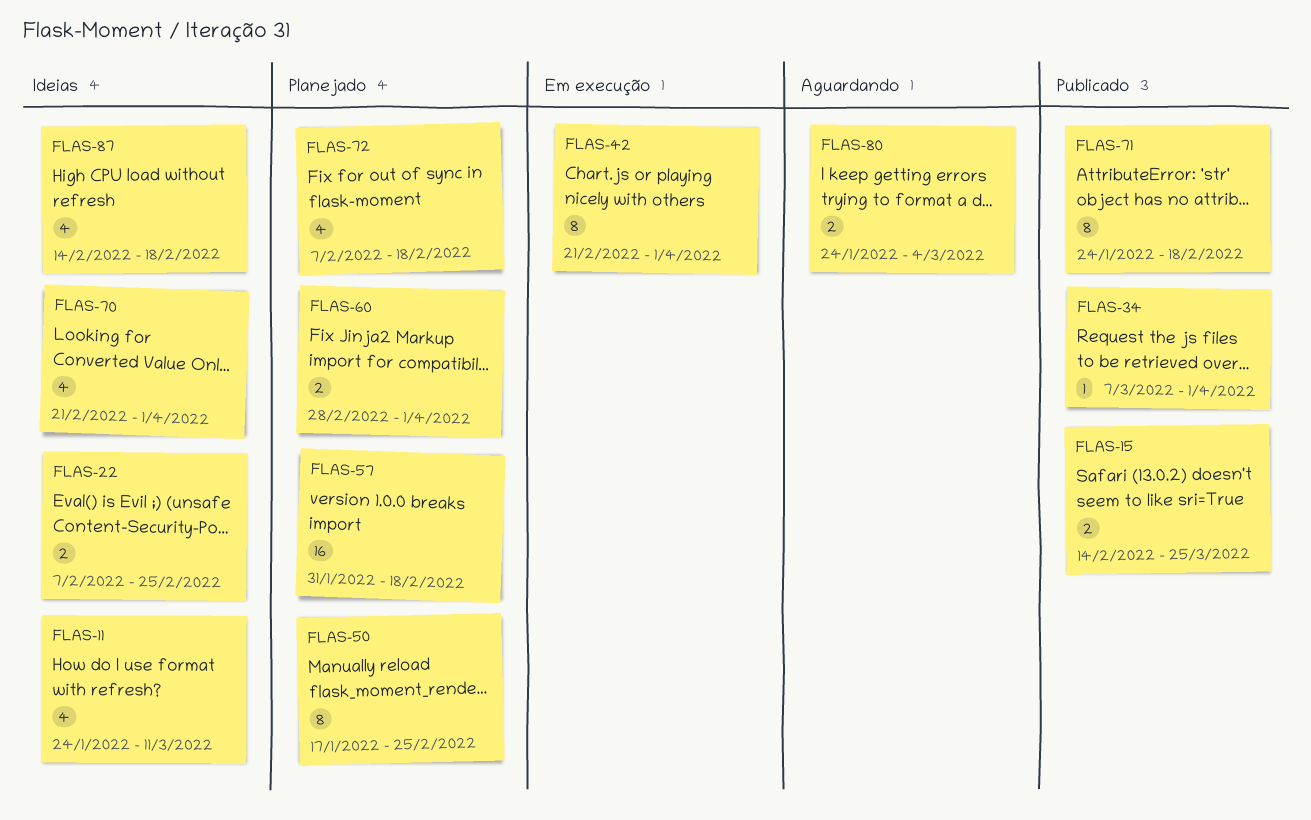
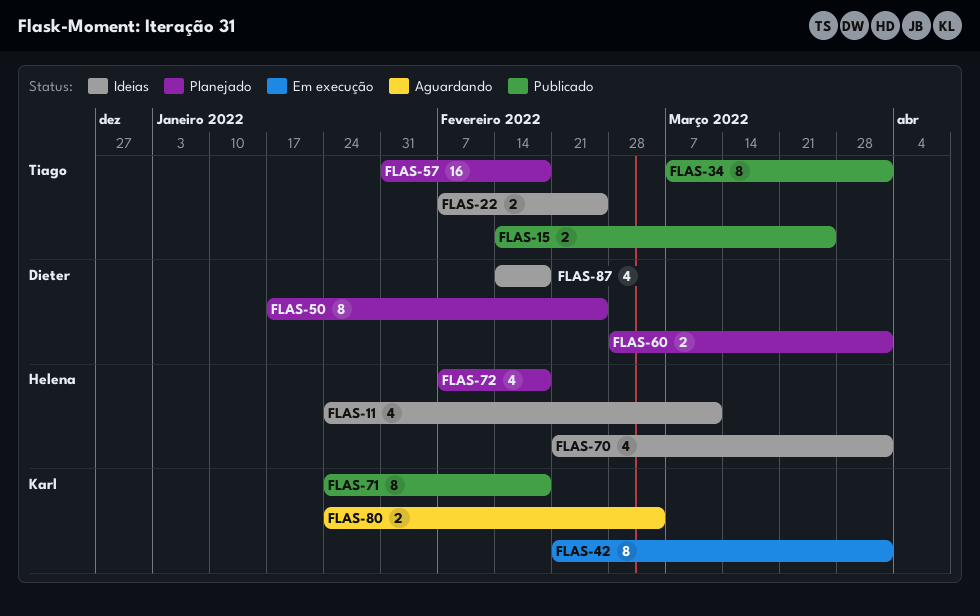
FLAS-34, estimate: 1 -> 8

